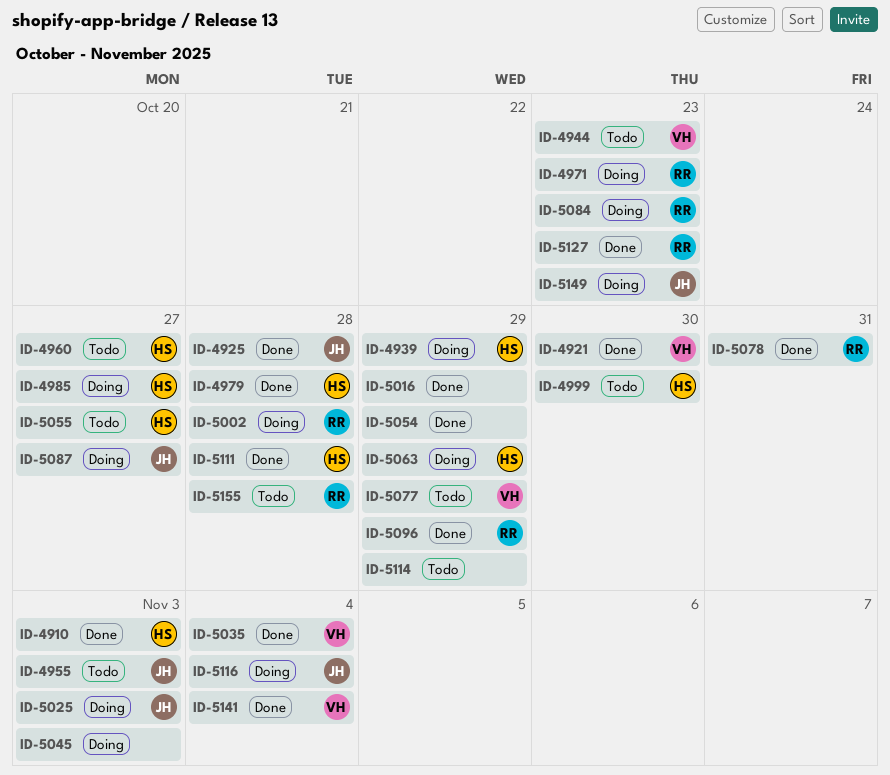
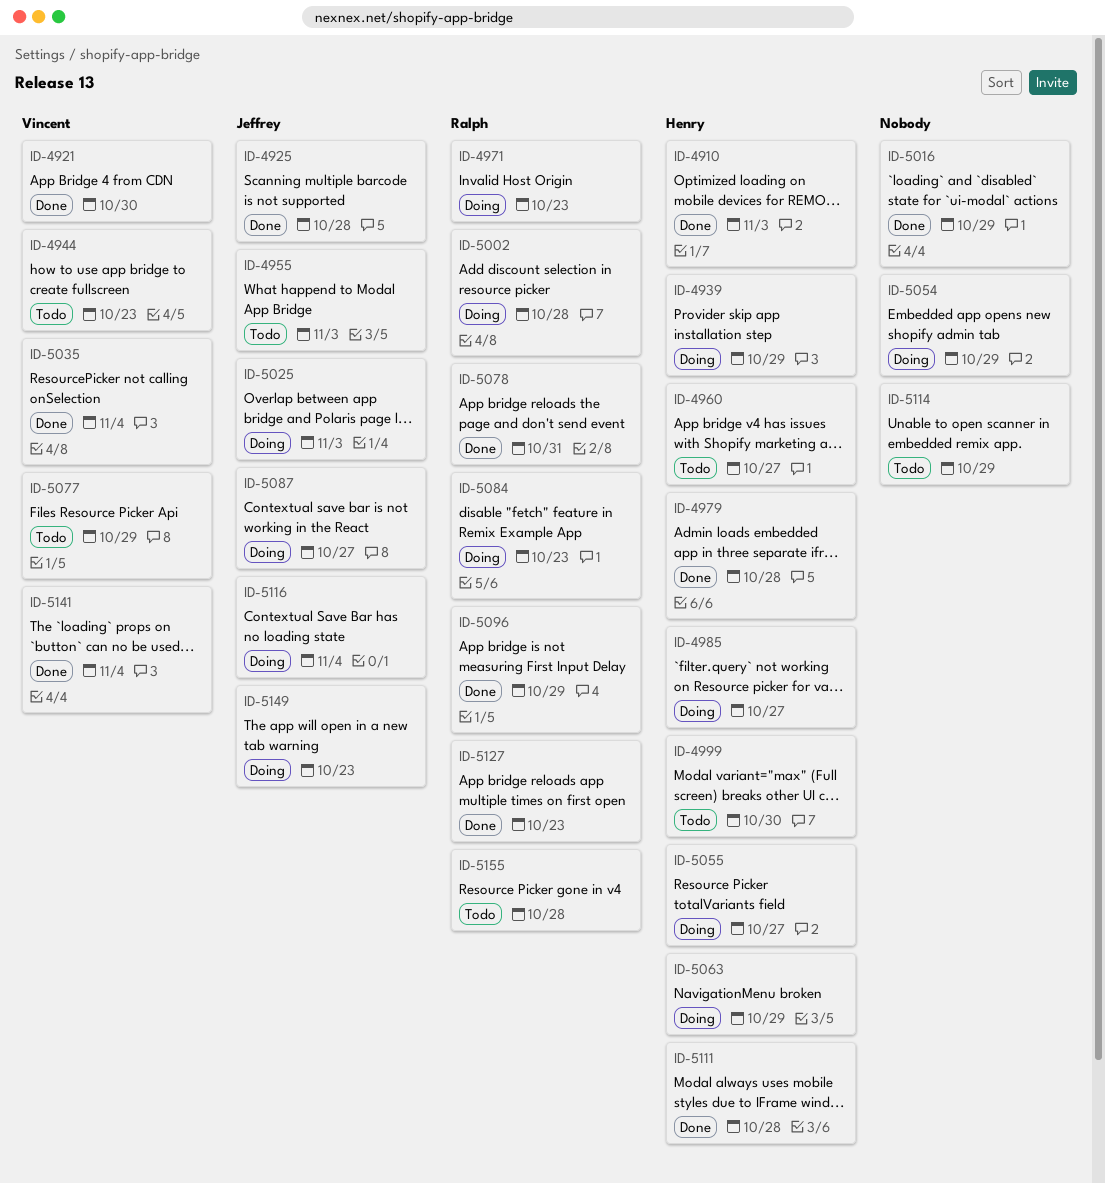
ID-5045: present -> none
ID-5054, status: Done -> Doing
ID-5055, status: Todo -> Doing

